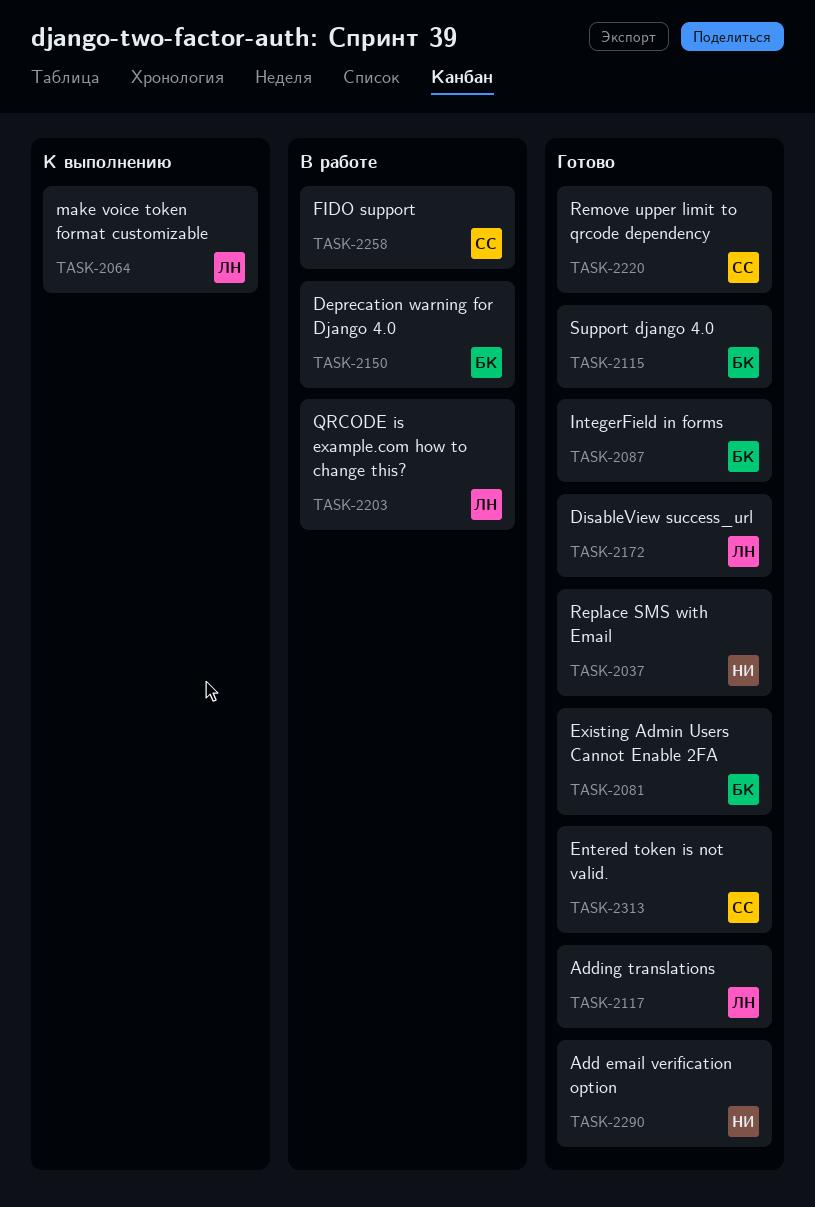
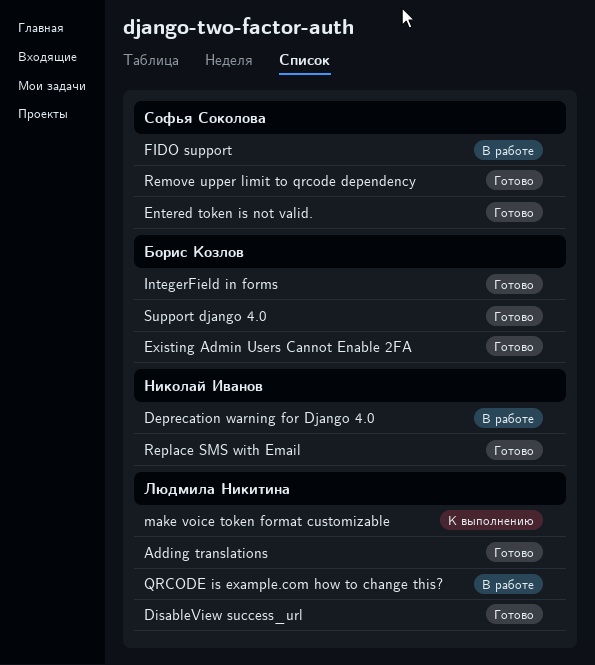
Add email verification option: present -> none
Deprecation warning for Django 4.0, owner: Борис Козлов -> Николай Иванов

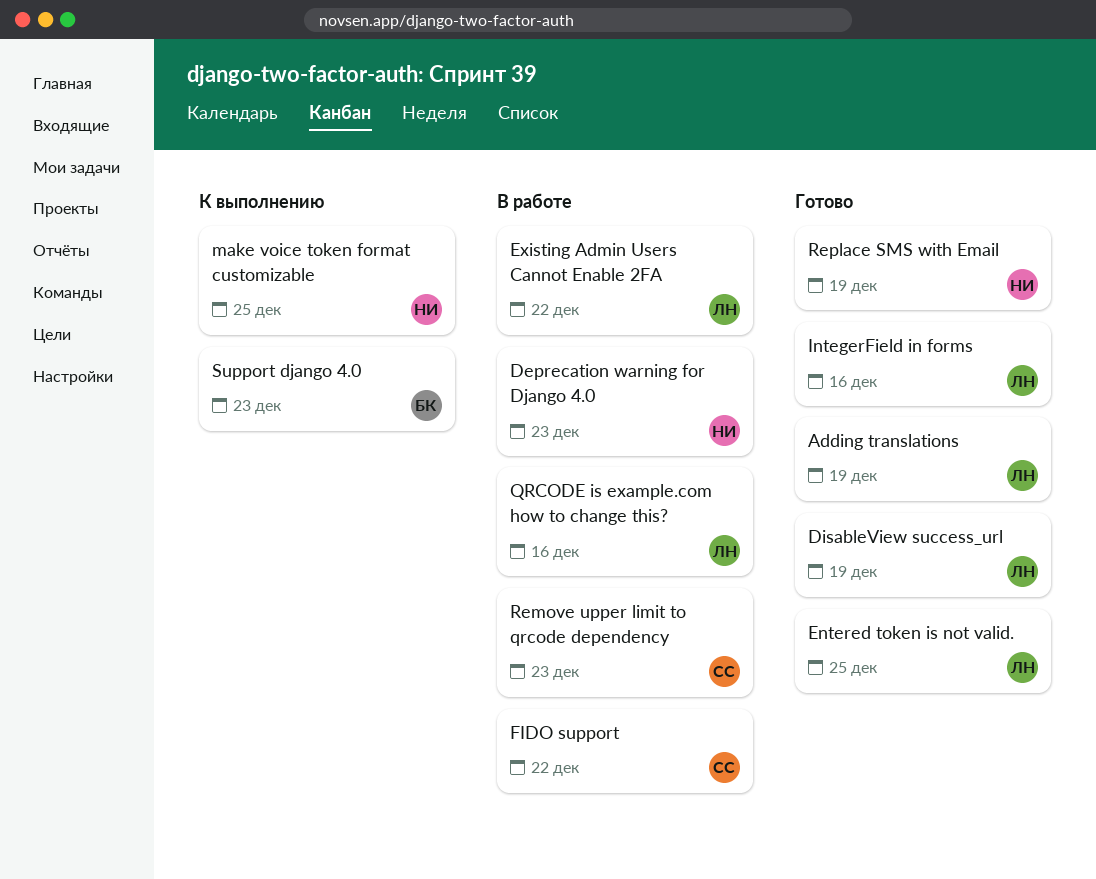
Entered token is not valid., owner: Софья Соколова -> Людмила Никитина
Existing Admin Users Cannot Enable 2FA, status: Готово -> В работе
Existing Admin Users Cannot Enable 2FA, owner: Борис Козлов -> Людмила Никитина
IntegerField in forms, owner: Борис Козлов -> Людмила Никитина
make voice token format customizable, owner: Людмила Никитина -> Николай Иванов
Remove upper limit to qrcode dependency, status: Готово -> В работе
Support django 4.0, status: Готово -> К выполнению

